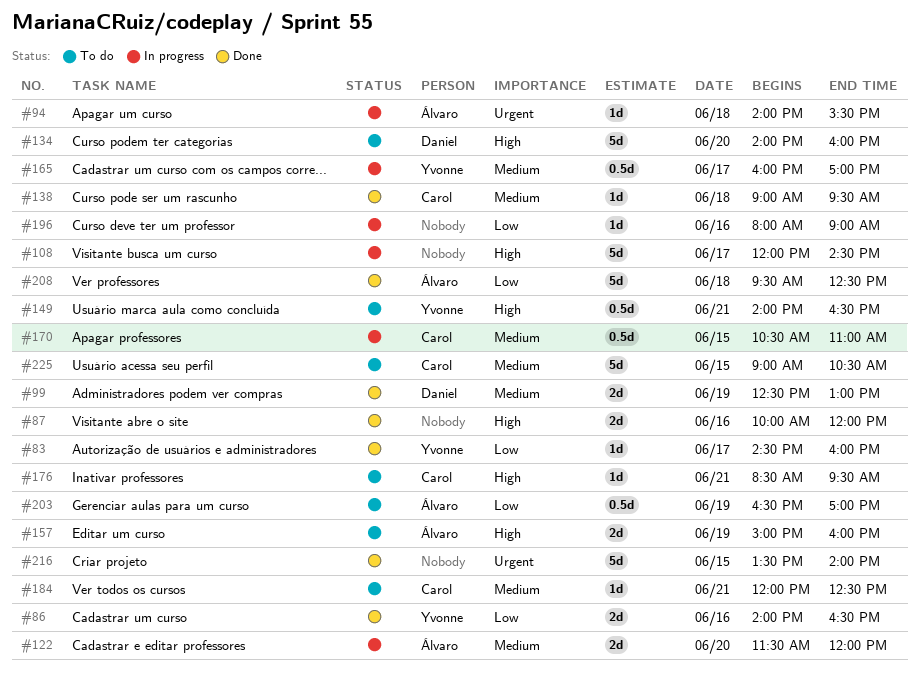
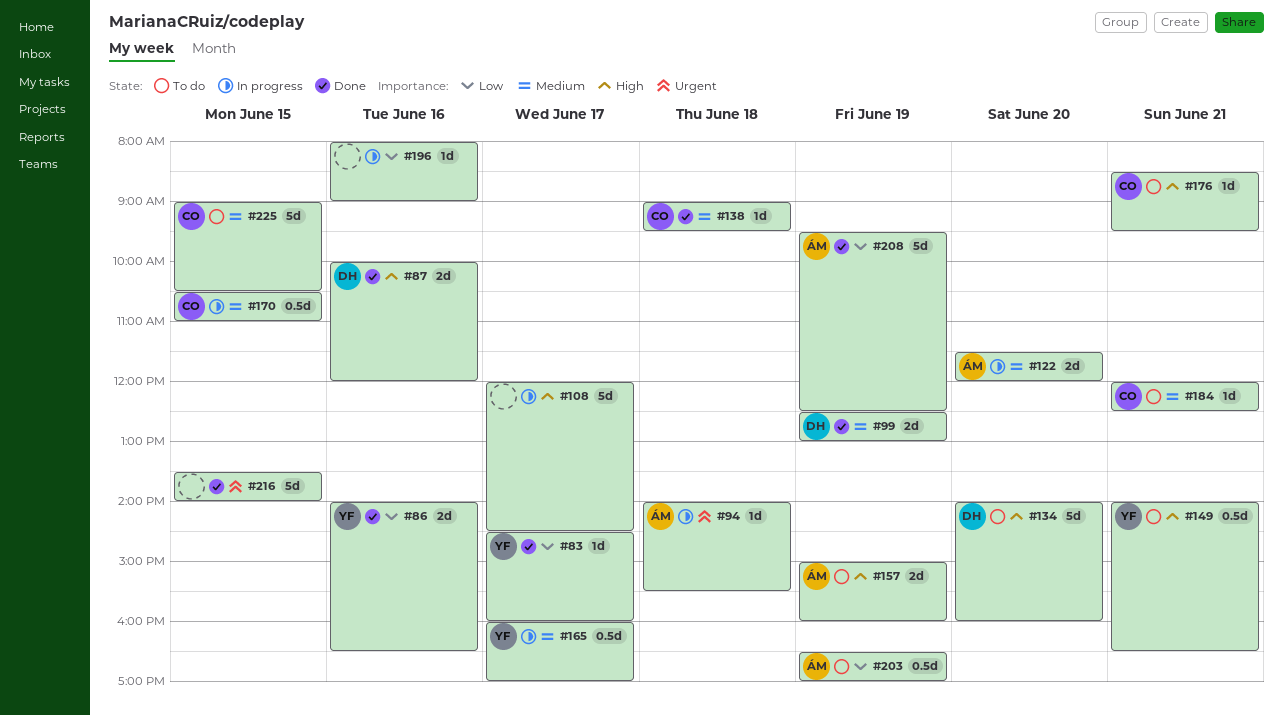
#87, owner: none -> Daniel
#208, day: Jun 18 -> Jun 19

